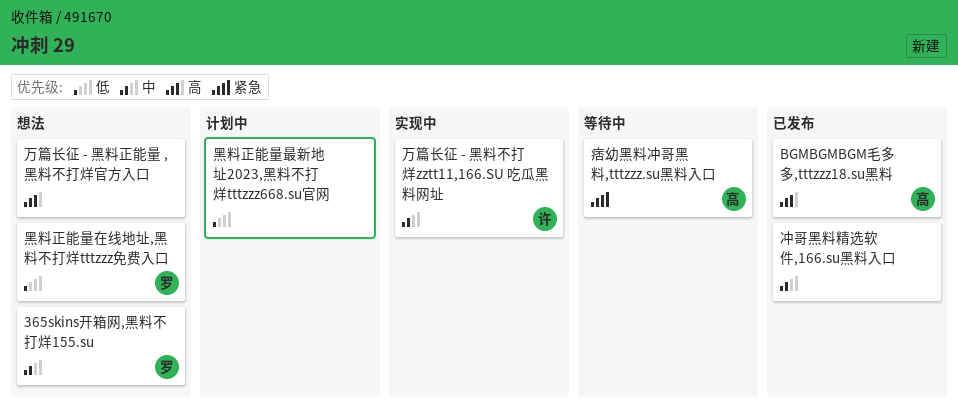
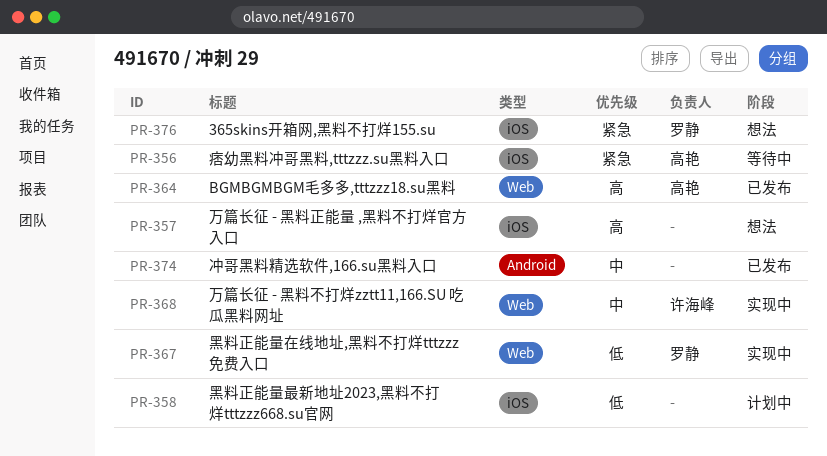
365skins开箱网,黑料不打烊155.su, priority: 中 -> 紧急
黑料正能量在线地址,黑料不打烊tttzzz免费入口, status: 想法 -> 实现中

